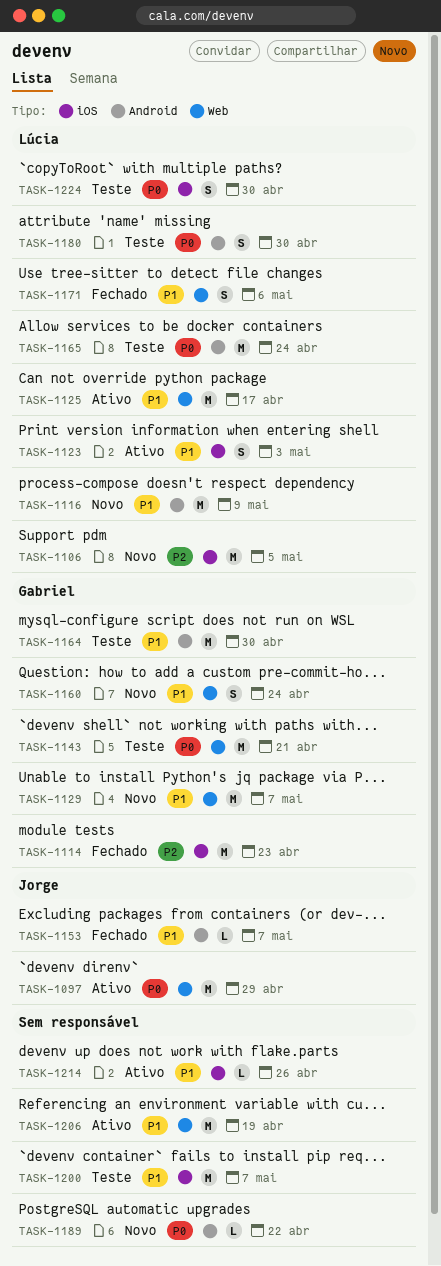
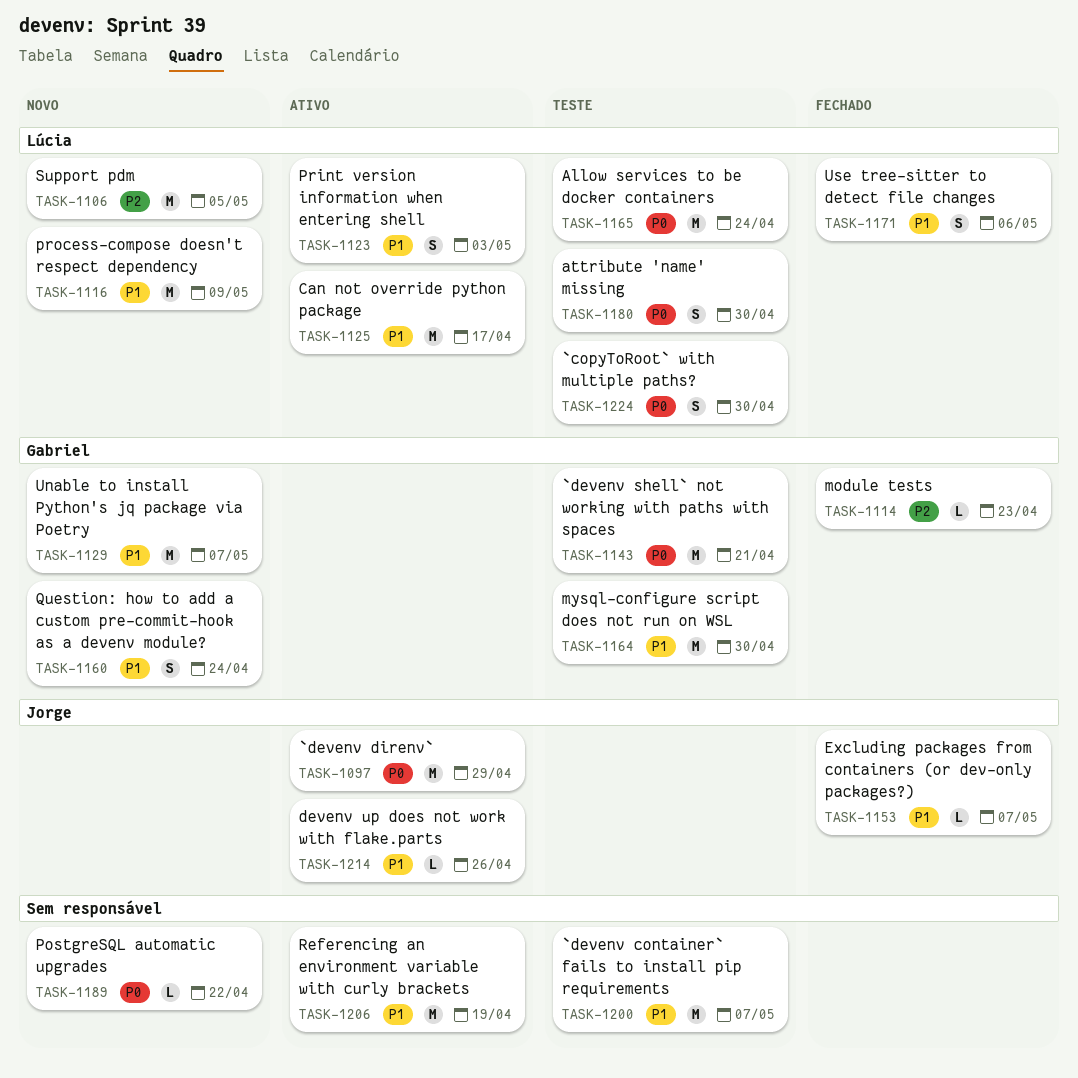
TASK-1114, estimate: M -> L
TASK-1214, owner: none -> Jorge

